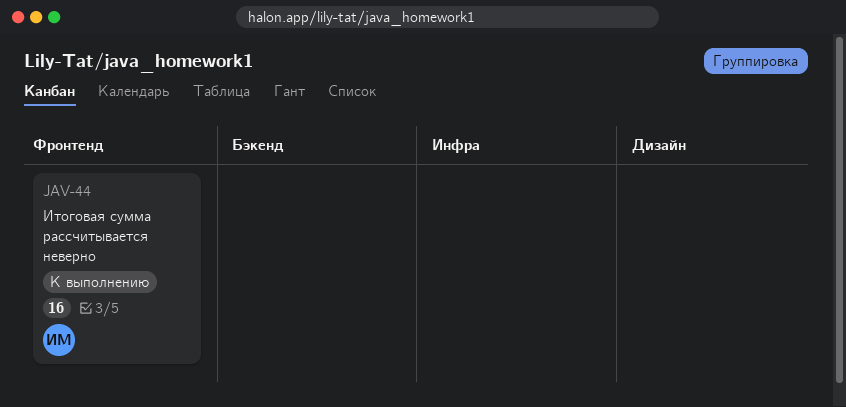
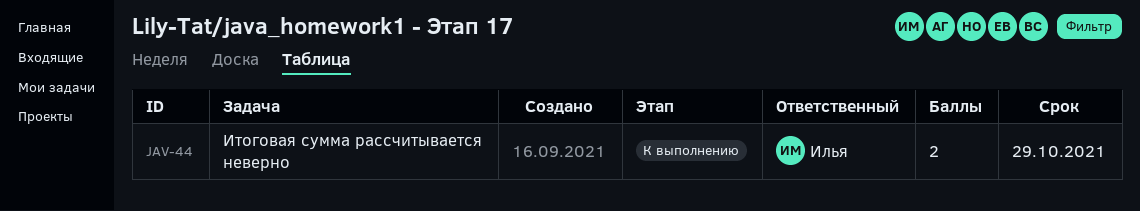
JAV-44, estimate: 16 -> 2

